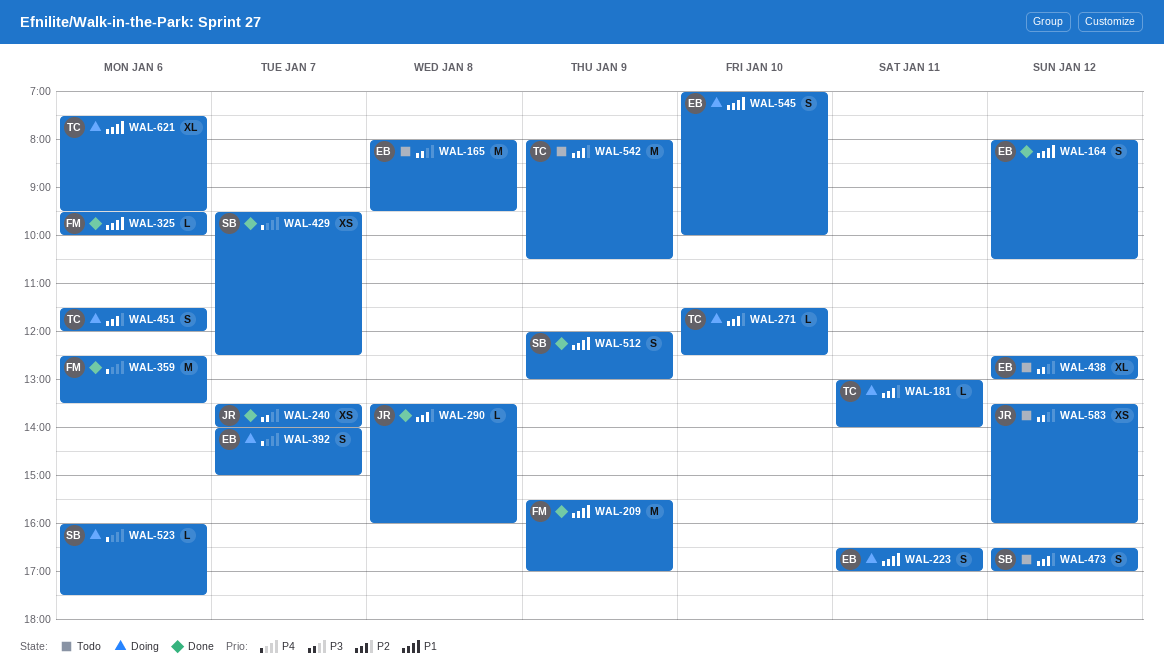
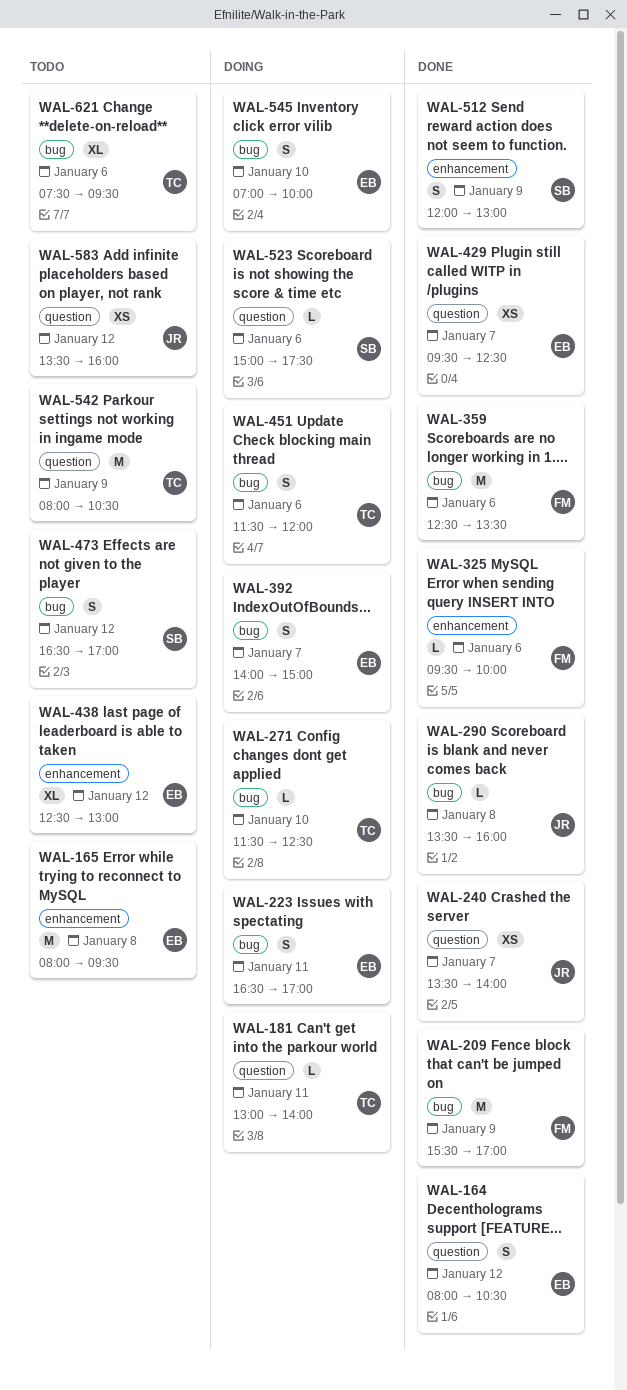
WAL-429, owner: SB -> EB
WAL-523, begins: 16:00 -> 15:00
WAL-621, status: Doing -> Todo

